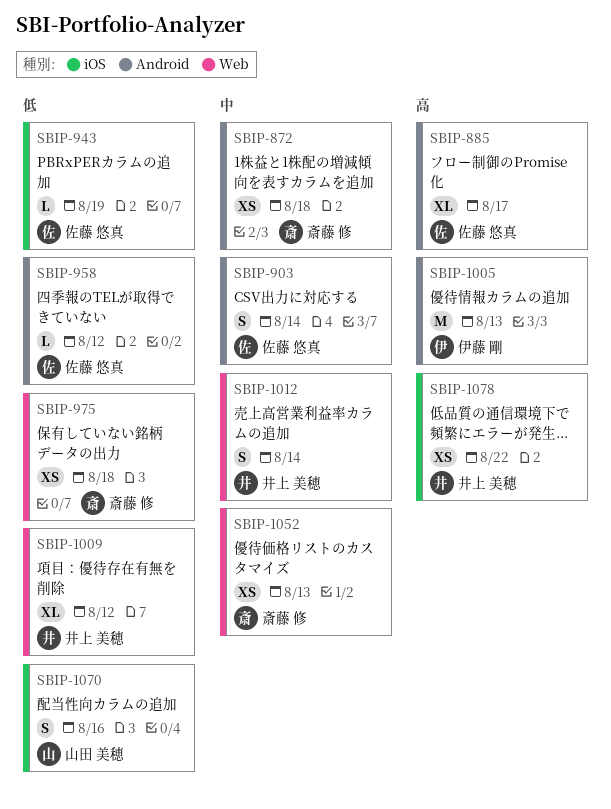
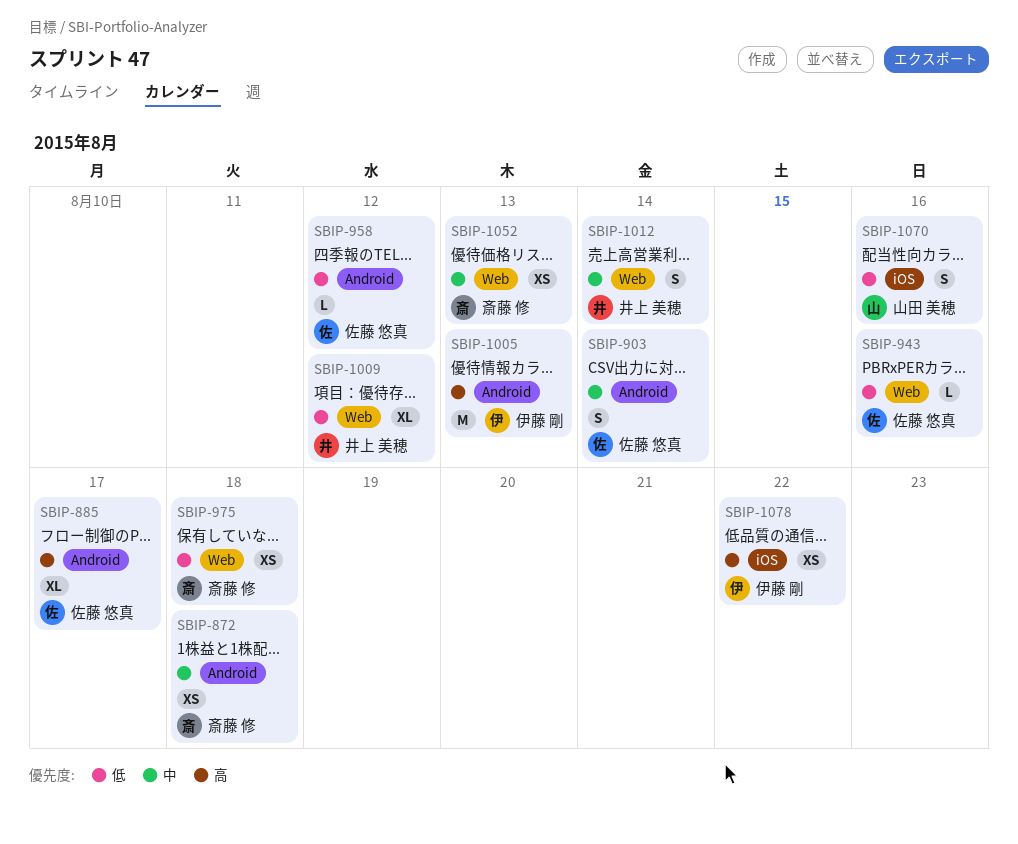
SBIP-943, label: iOS -> Web
SBIP-943, due: Aug 19 -> Aug 16
SBIP-1078, owner: 井上 美穂 -> 伊藤 剛

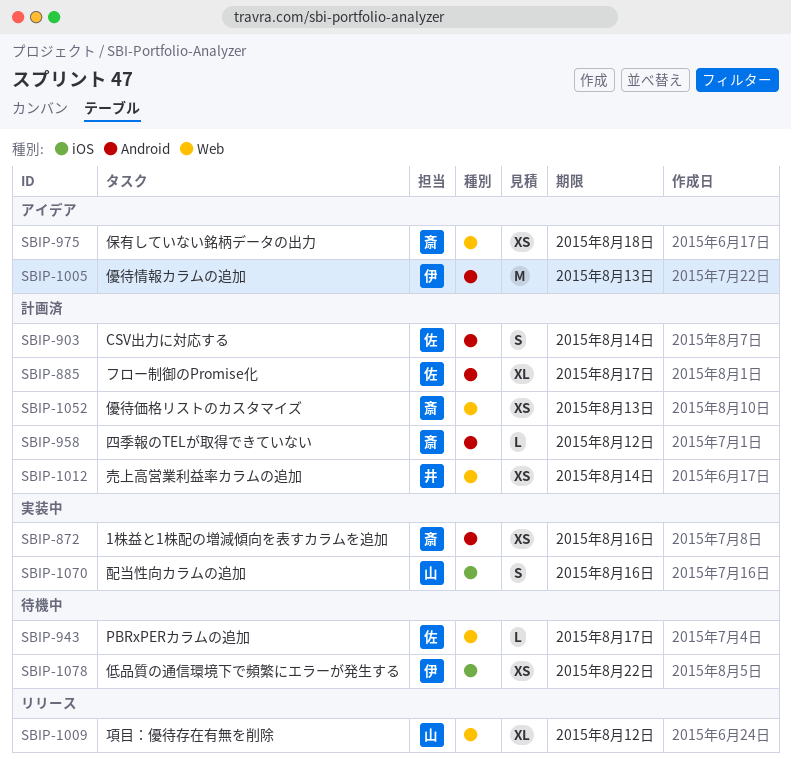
SBIP-872, due: Aug 18 -> Aug 16
SBIP-943, due: Aug 16 -> Aug 17
SBIP-958, owner: 佐藤 悠真 -> 斎藤 修
SBIP-1009, owner: 井上 美穂 -> 山田 美穂
SBIP-1012, estimate: S -> XS

